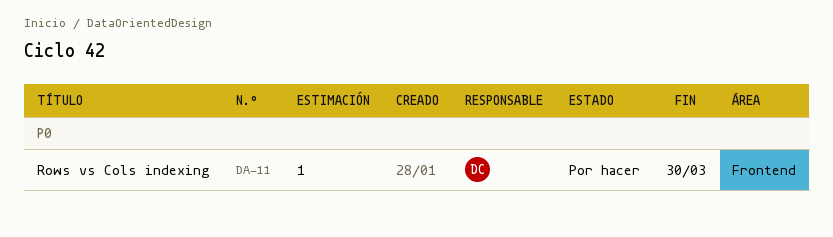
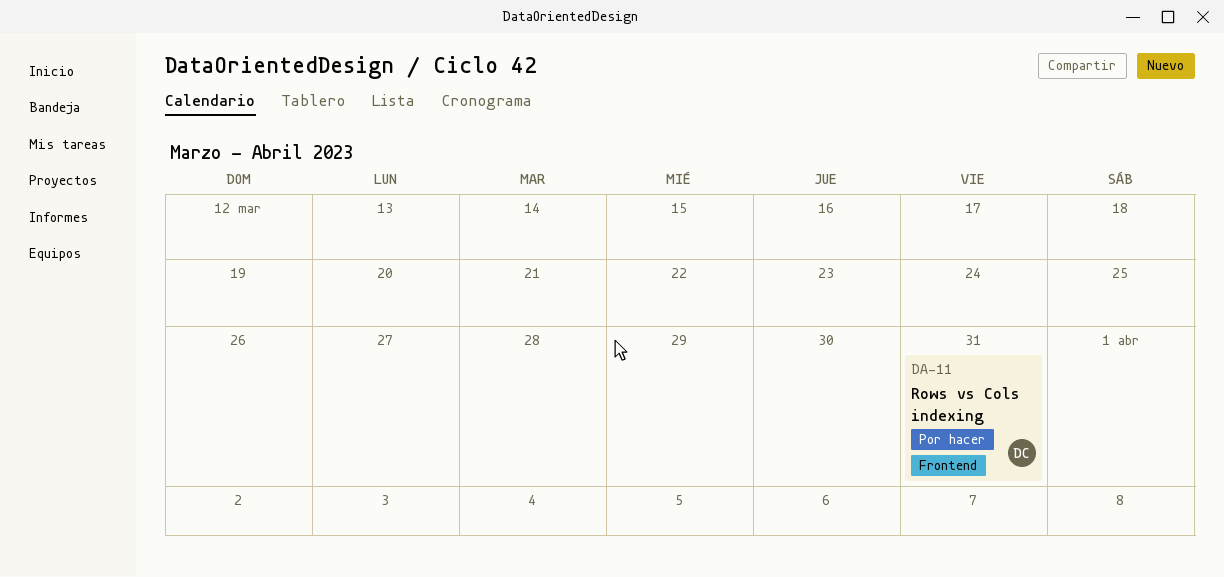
DA-11, due: Mar 30 -> Mar 31

